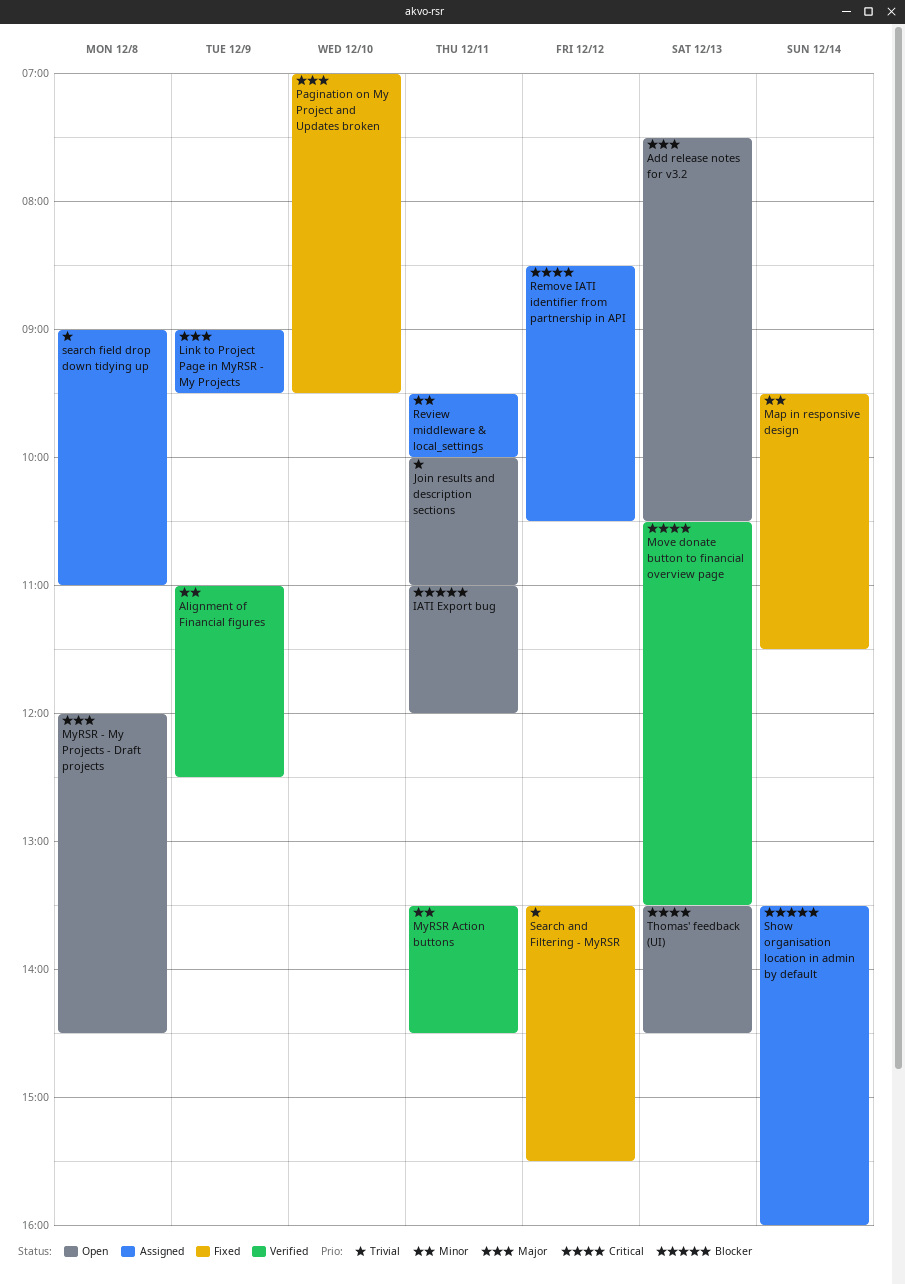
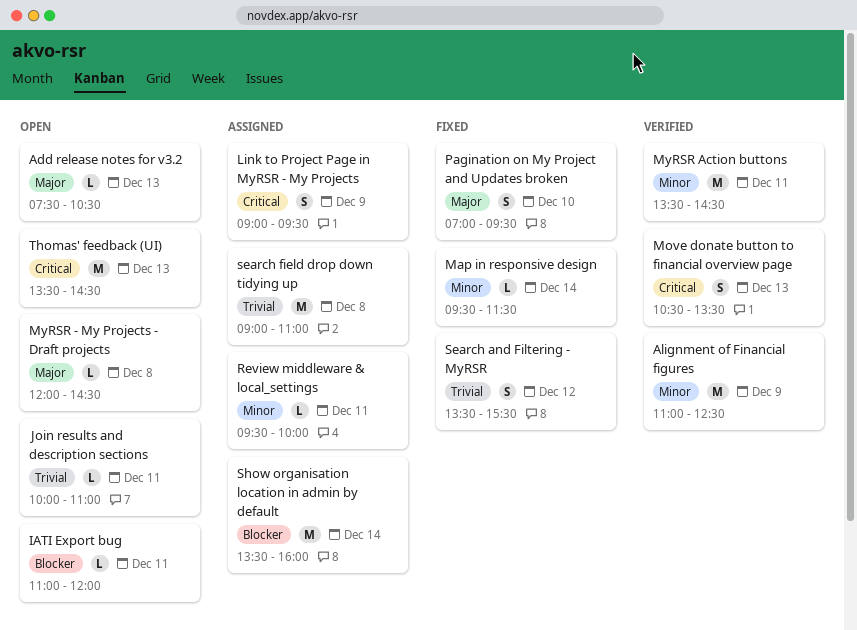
Link to Project Page in MyRSR - My Projects, priority: Major -> Critical
Remove IATI identifier from partnership in API: present -> none

